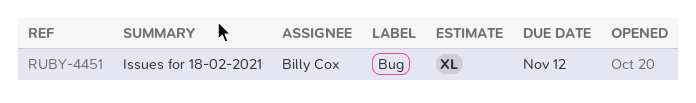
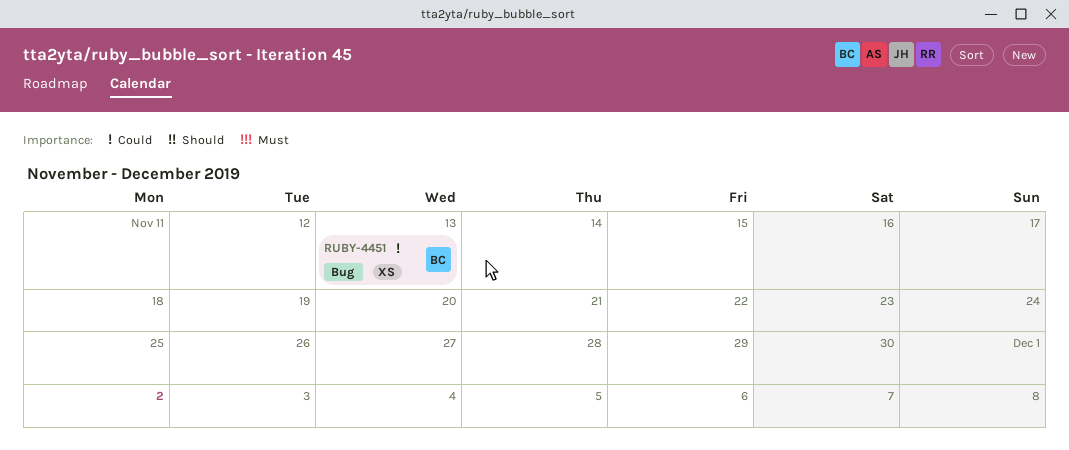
RUBY-4451, estimate: XL -> XS
RUBY-4451, due: Nov 12 -> Nov 13

